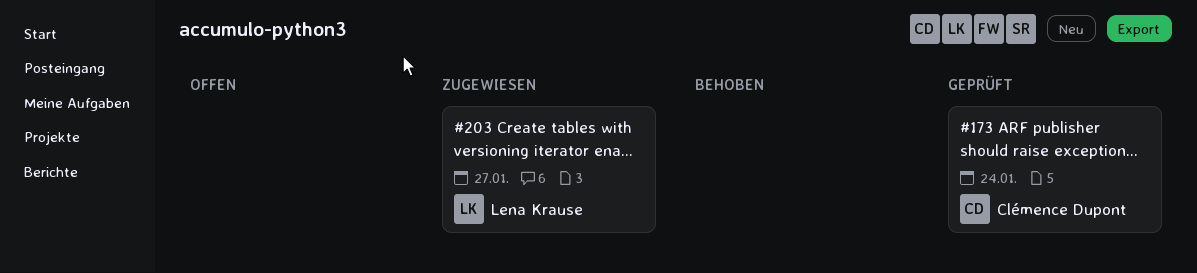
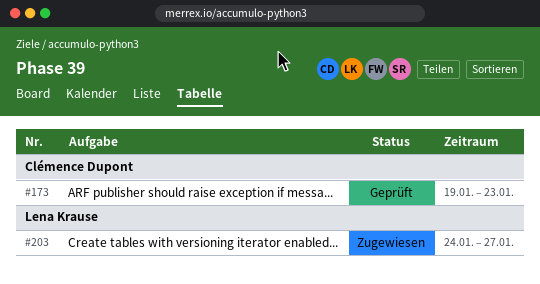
#173, due: Jan 24 -> Jan 23

